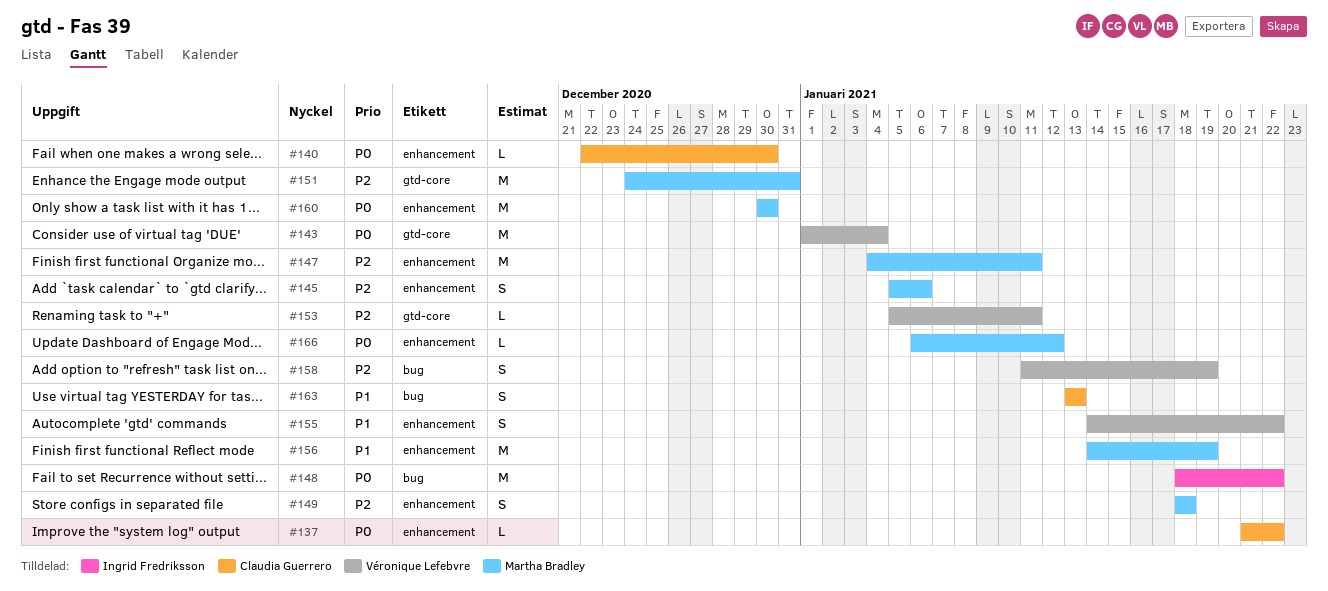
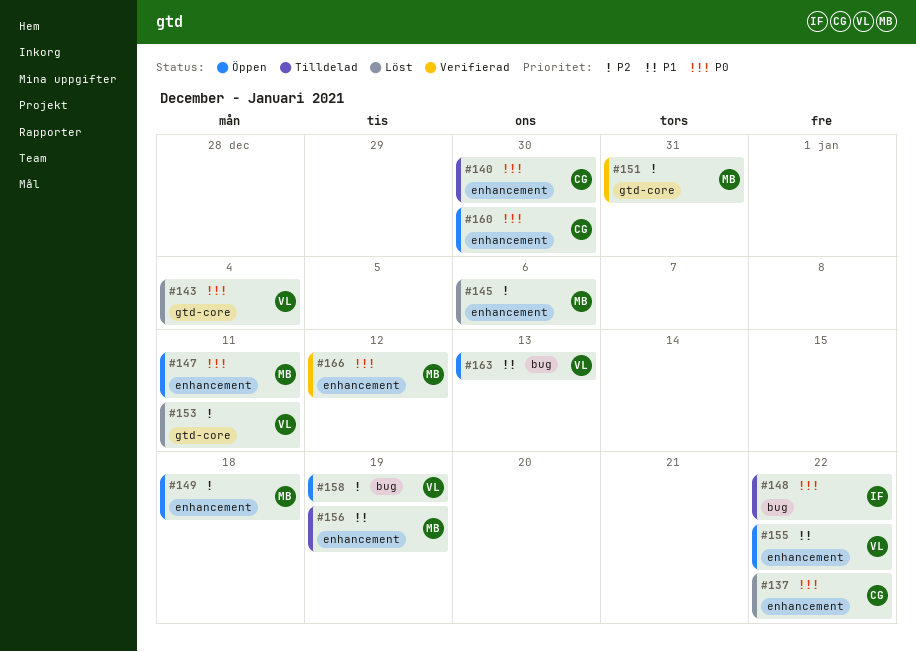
#147, priority: P2 -> P0
#160, owner: Martha Bradley -> Claudia Guerrero
#163, owner: Claudia Guerrero -> Véronique Lefebvre

